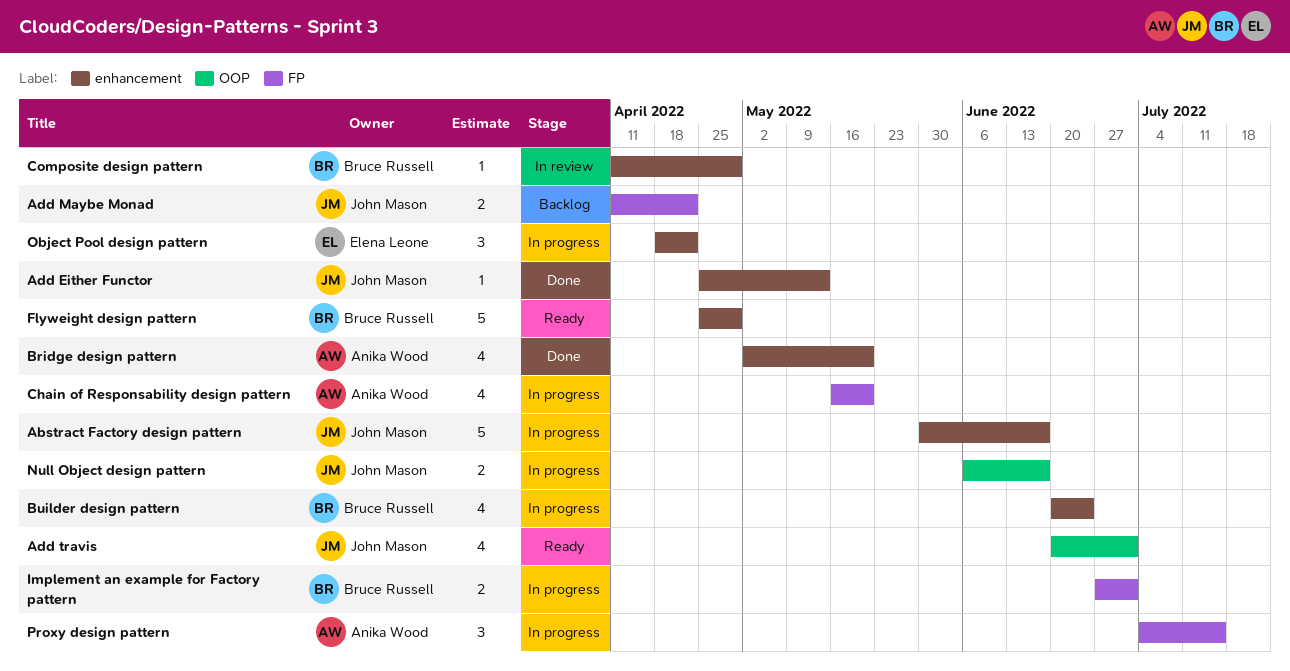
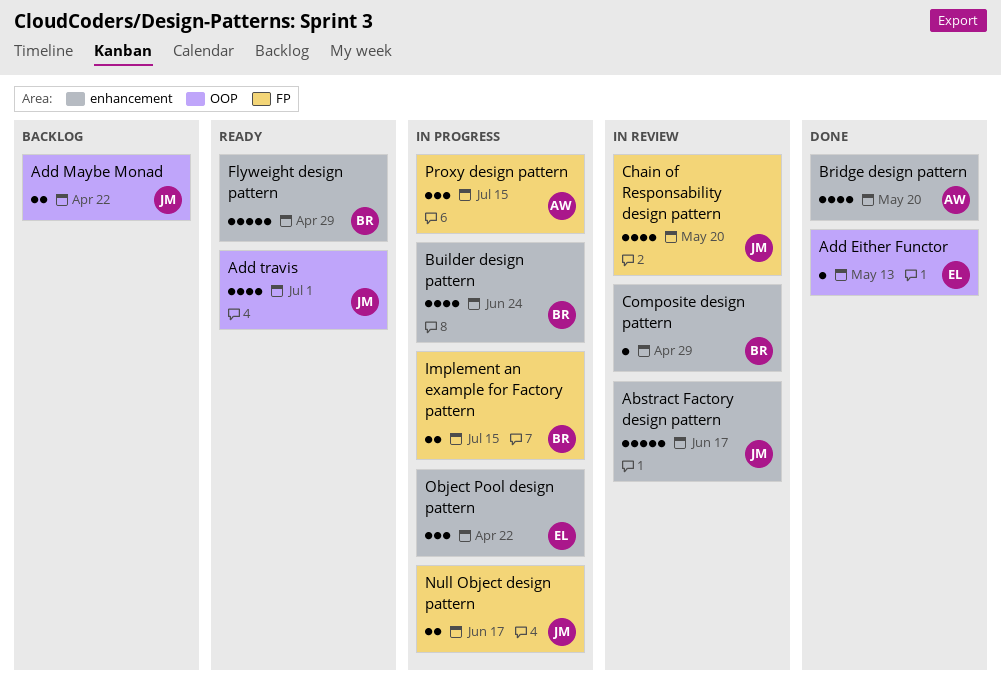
Abstract Factory design pattern, status: In progress -> In review
Add Either Functor, owner: John Mason -> Elena Leone
Add Either Functor, label: enhancement -> OOP
Add Maybe Monad, label: FP -> OOP
Chain of Responsability design pattern, status: In progress -> In review
Chain of Responsability design pattern, owner: Anika Wood -> John Mason
Implement an example for Factory pattern, due: Jul 1 -> Jul 15
Null Object design pattern, label: OOP -> FP

